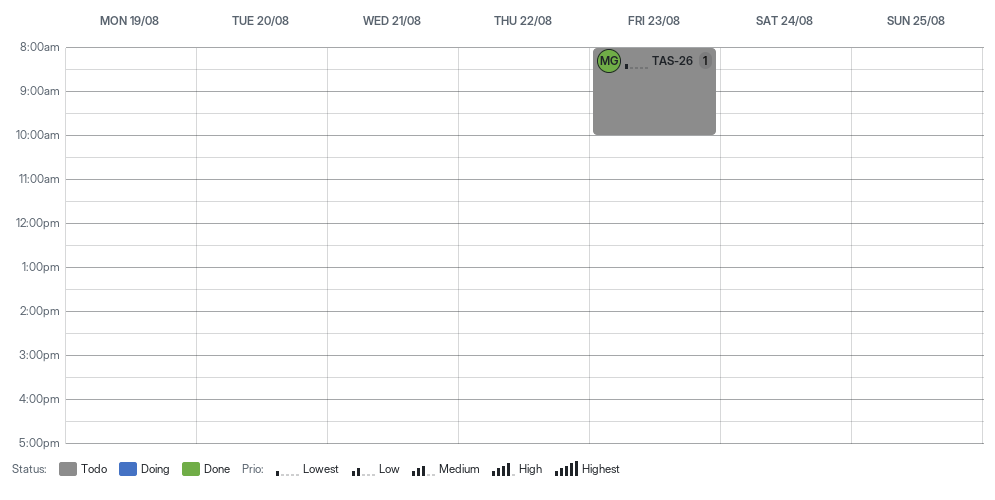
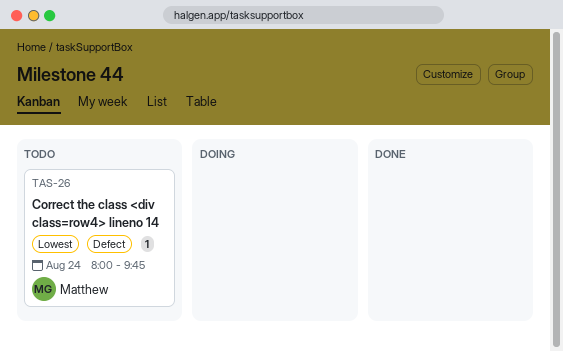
TAS-26, day: Aug 23 -> Aug 24
TAS-26, ends: 10:00 -> 09:45

